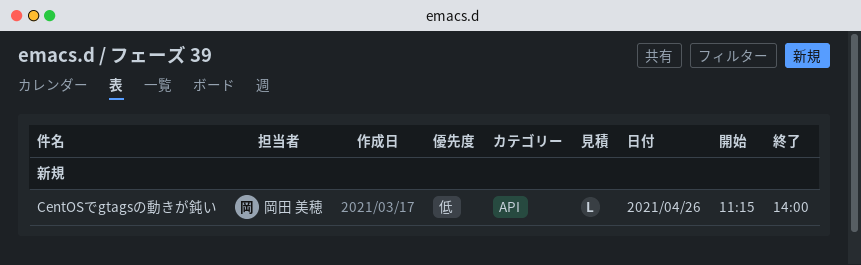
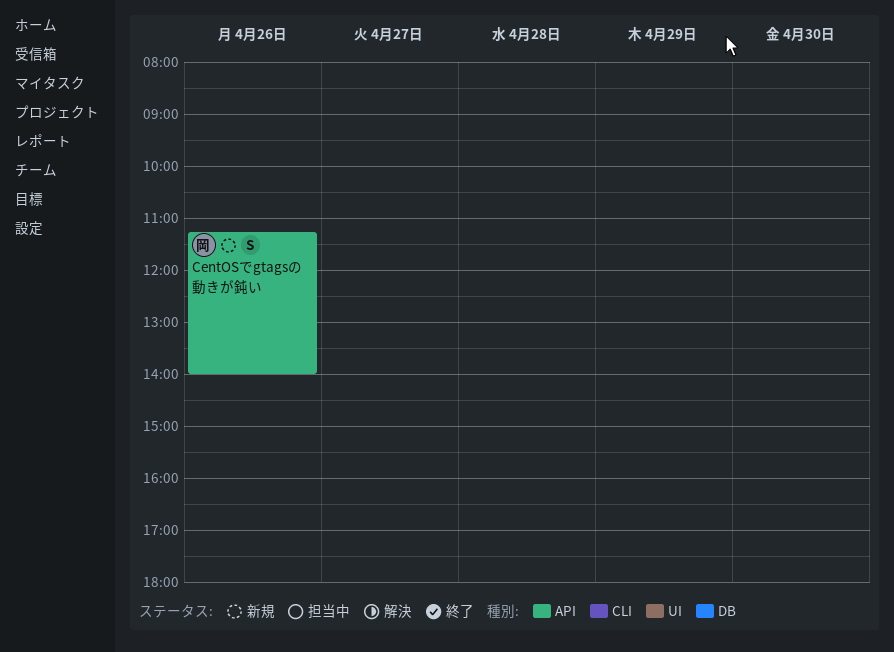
CentOSでgtagsの動きが鈍い, estimate: L -> S

